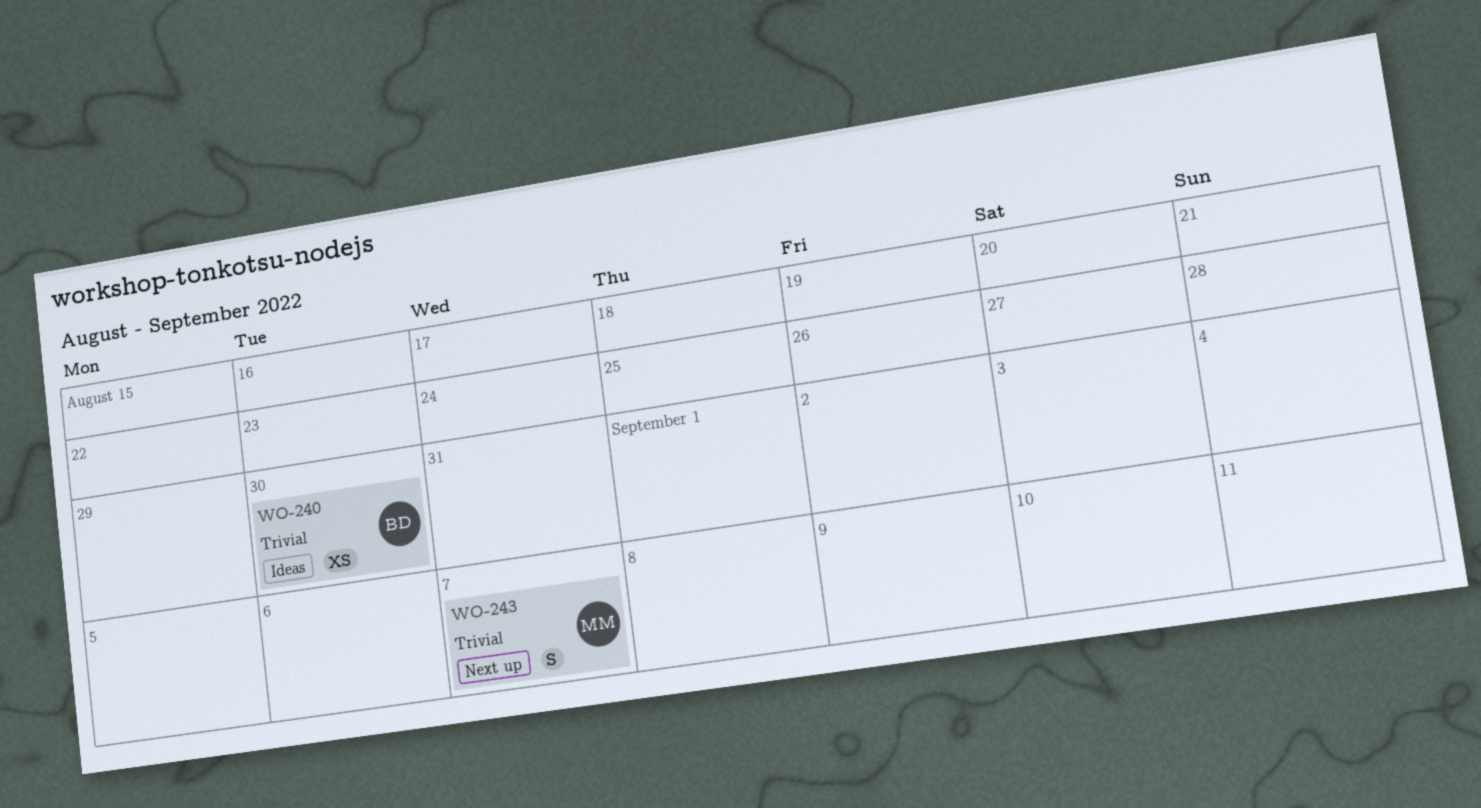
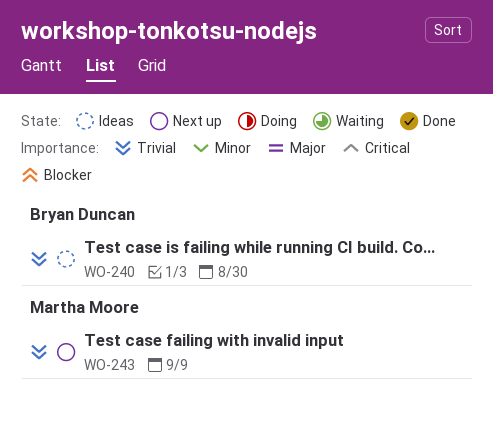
WO-243, due: Sep 7 -> Sep 9

